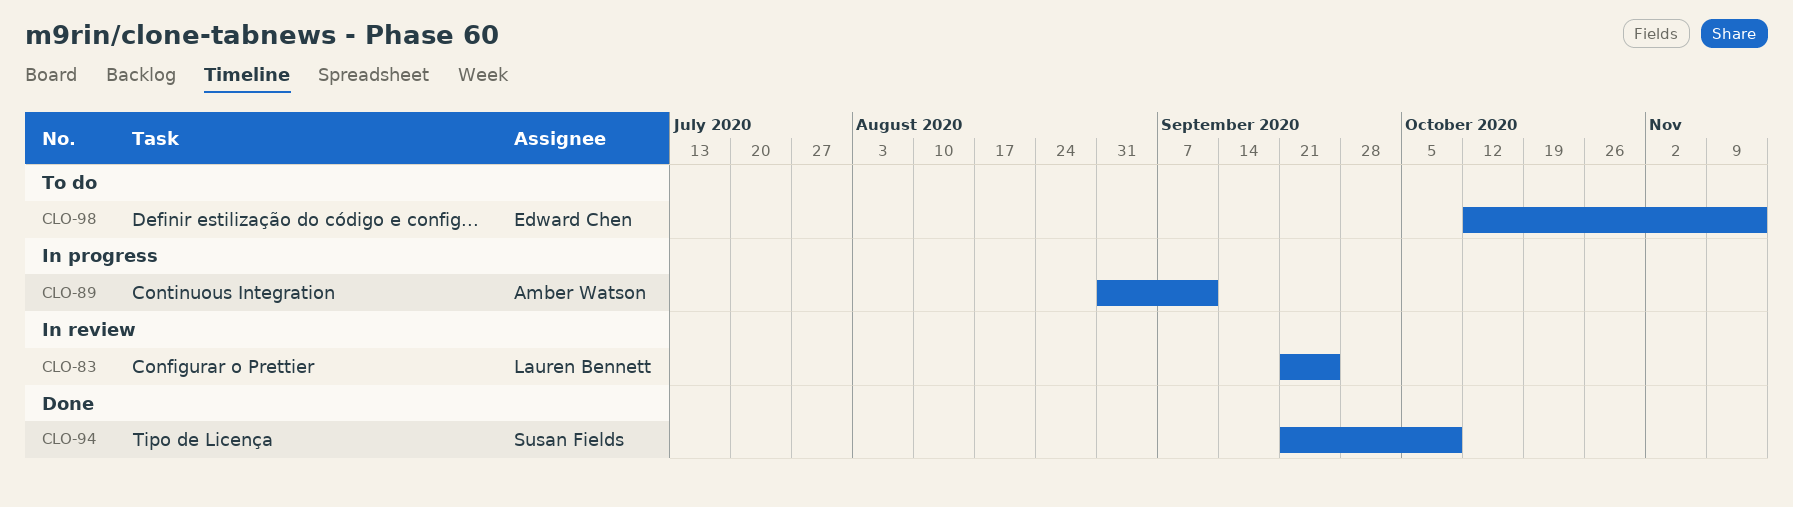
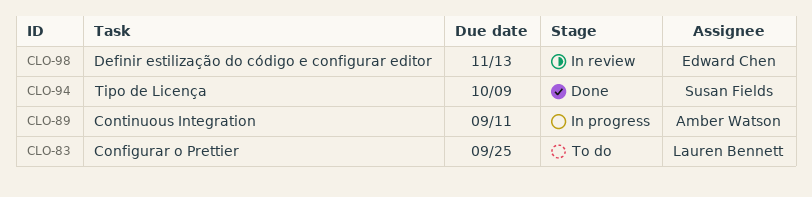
CLO-83, status: In review -> To do
CLO-98, status: To do -> In review

